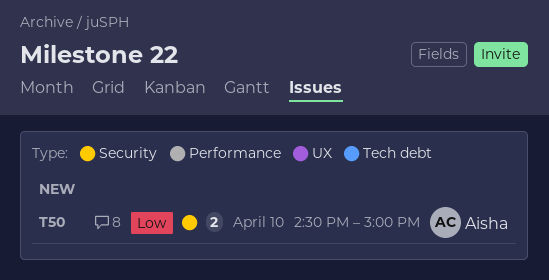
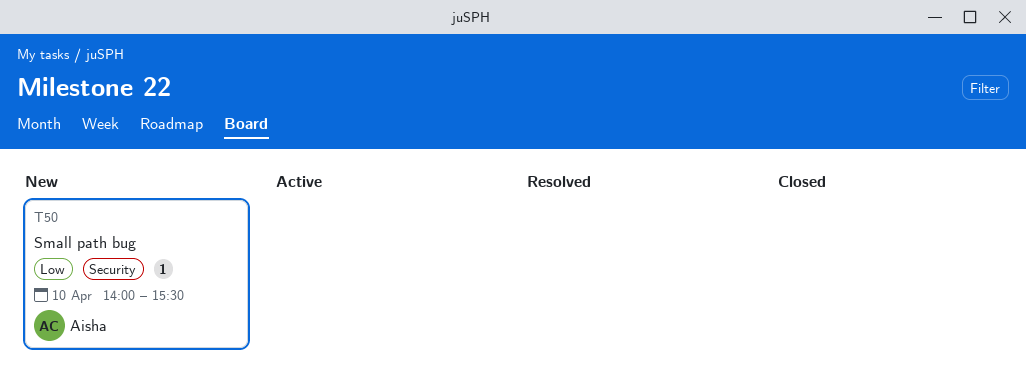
T50, estimate: 2 -> 1
T50, begins: 14:30 -> 14:00
T50, ends: 15:00 -> 15:30

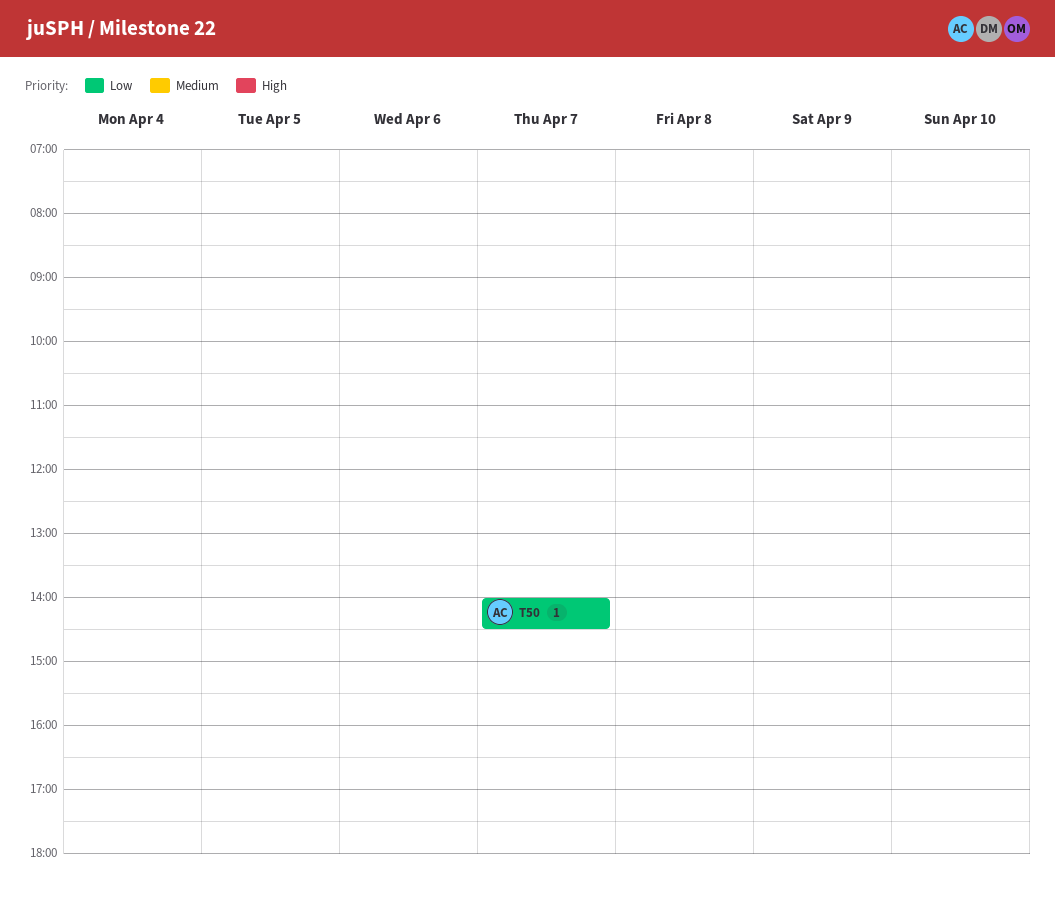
T50, day: Apr 10 -> Apr 7
T50, ends: 15:30 -> 14:30

